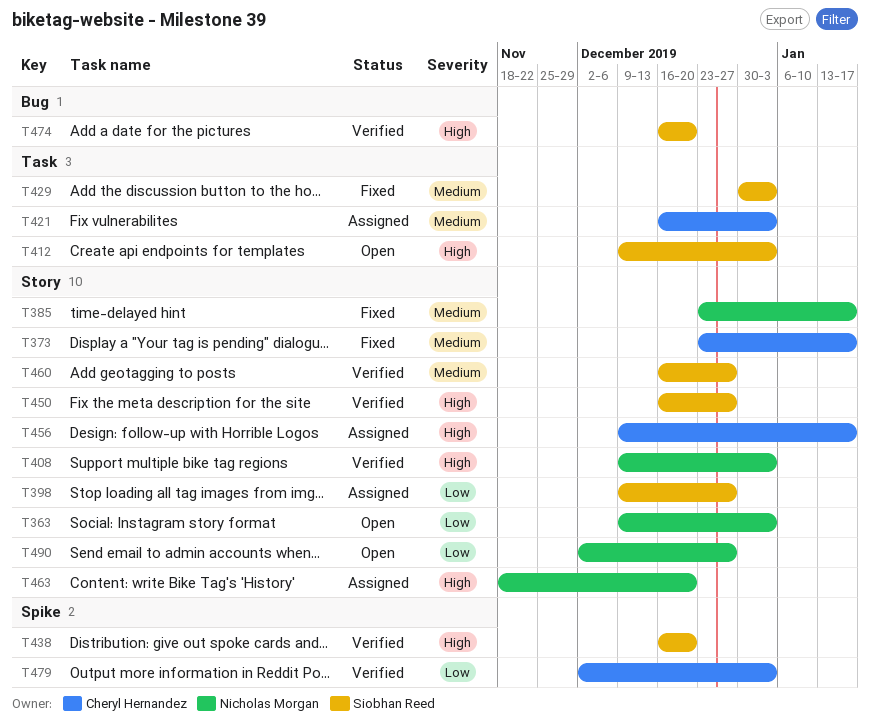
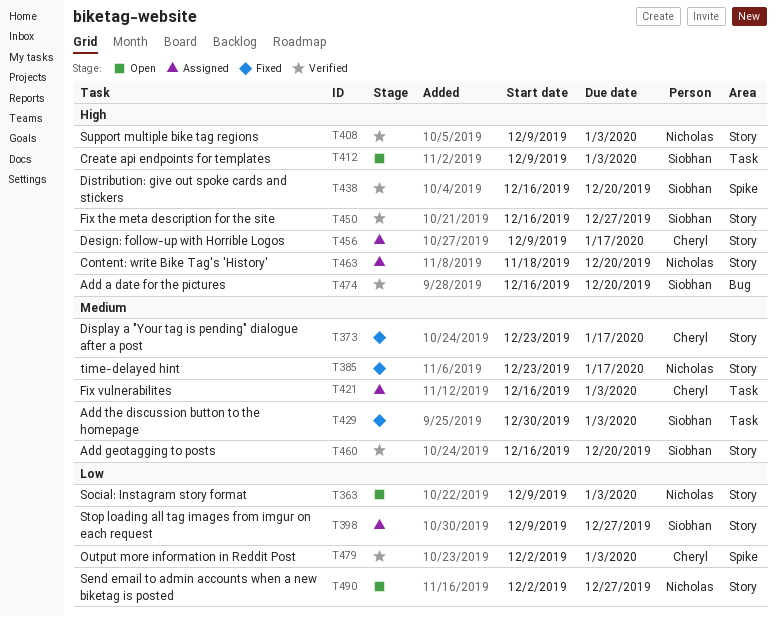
T460, due: Dec 27 -> Dec 20

